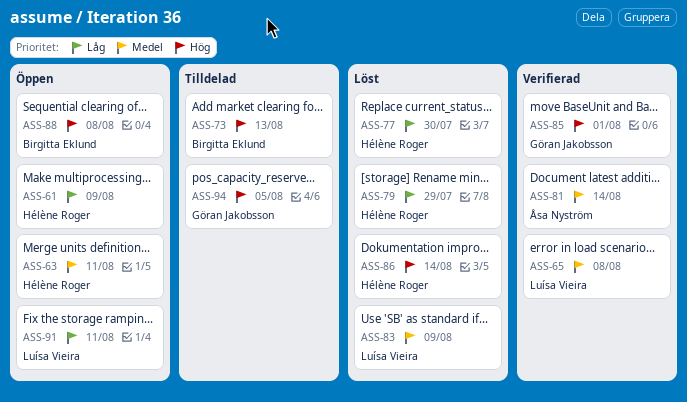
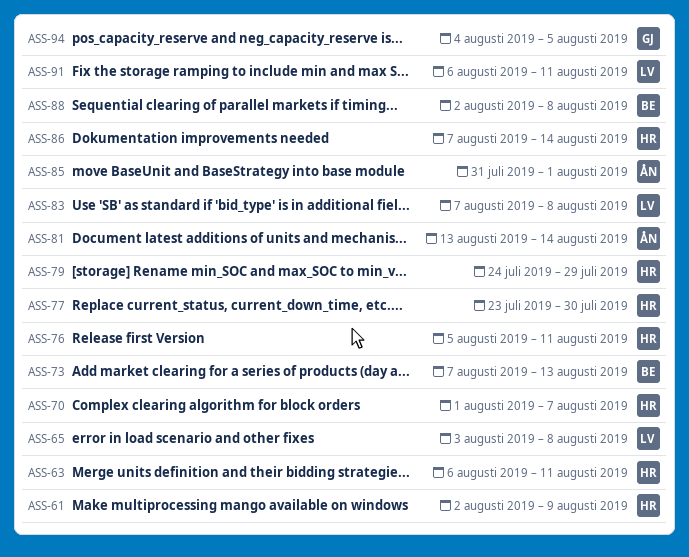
ASS-70: none -> present
ASS-76: none -> present
ASS-83, due: Aug 9 -> Aug 8
ASS-85, owner: Göran Jakobsson -> Åsa Nyström

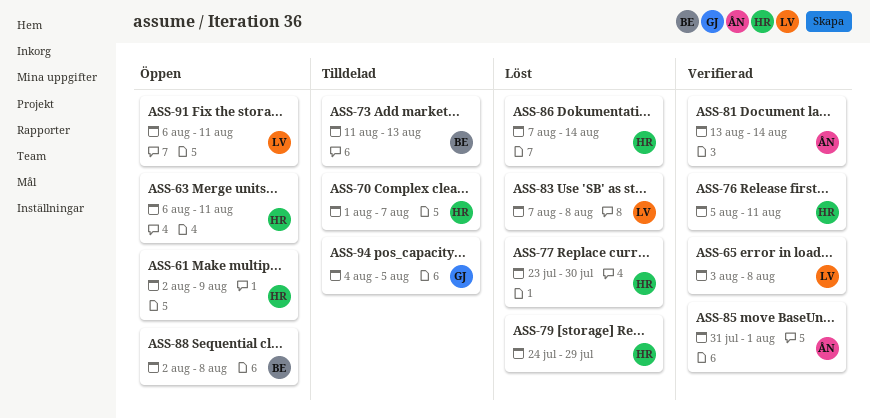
ASS-73, start: Aug 7 -> Aug 11

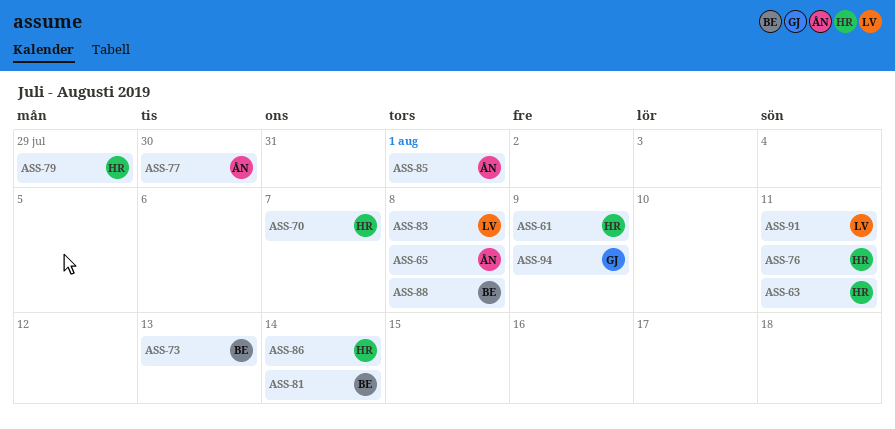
ASS-65, owner: LV -> ÅN
ASS-77, owner: HR -> ÅN
ASS-81, owner: ÅN -> BE
ASS-94, due: Aug 5 -> Aug 9

